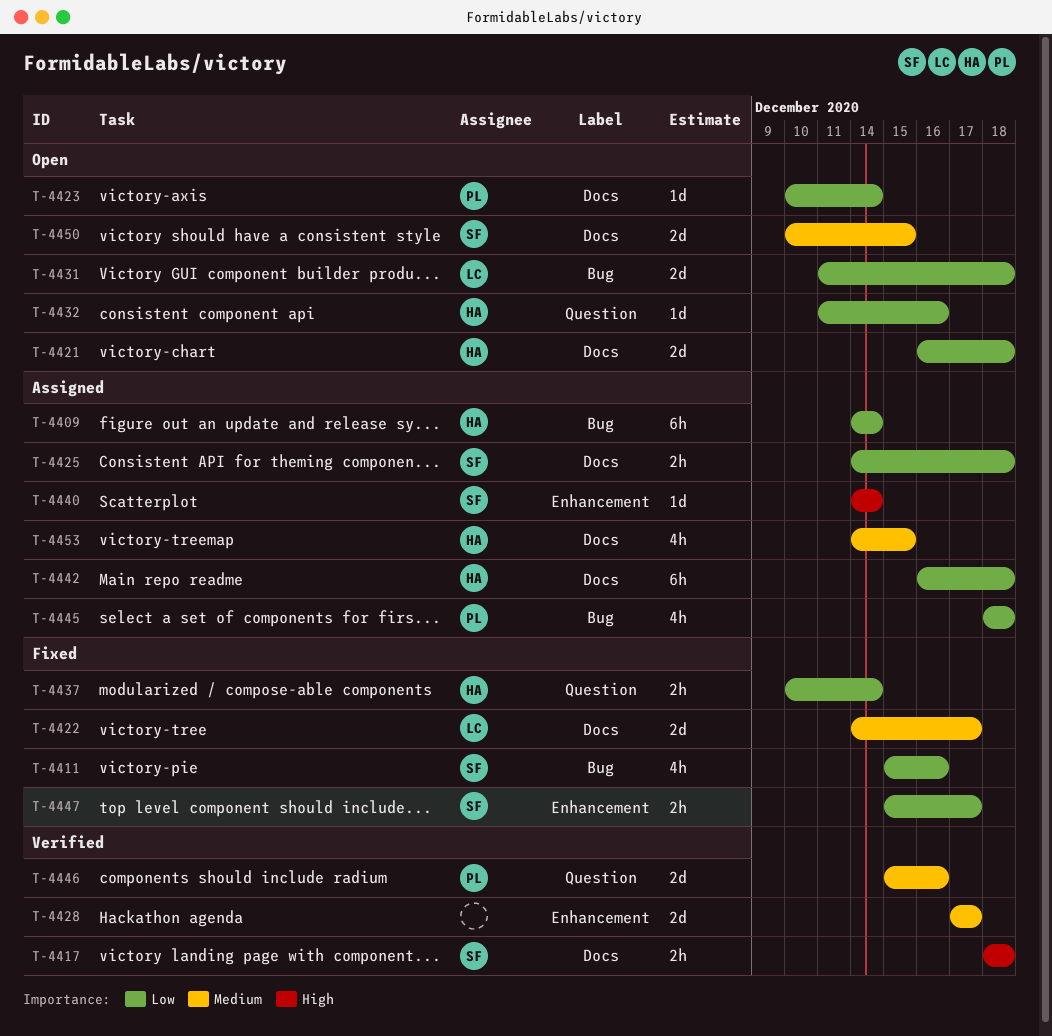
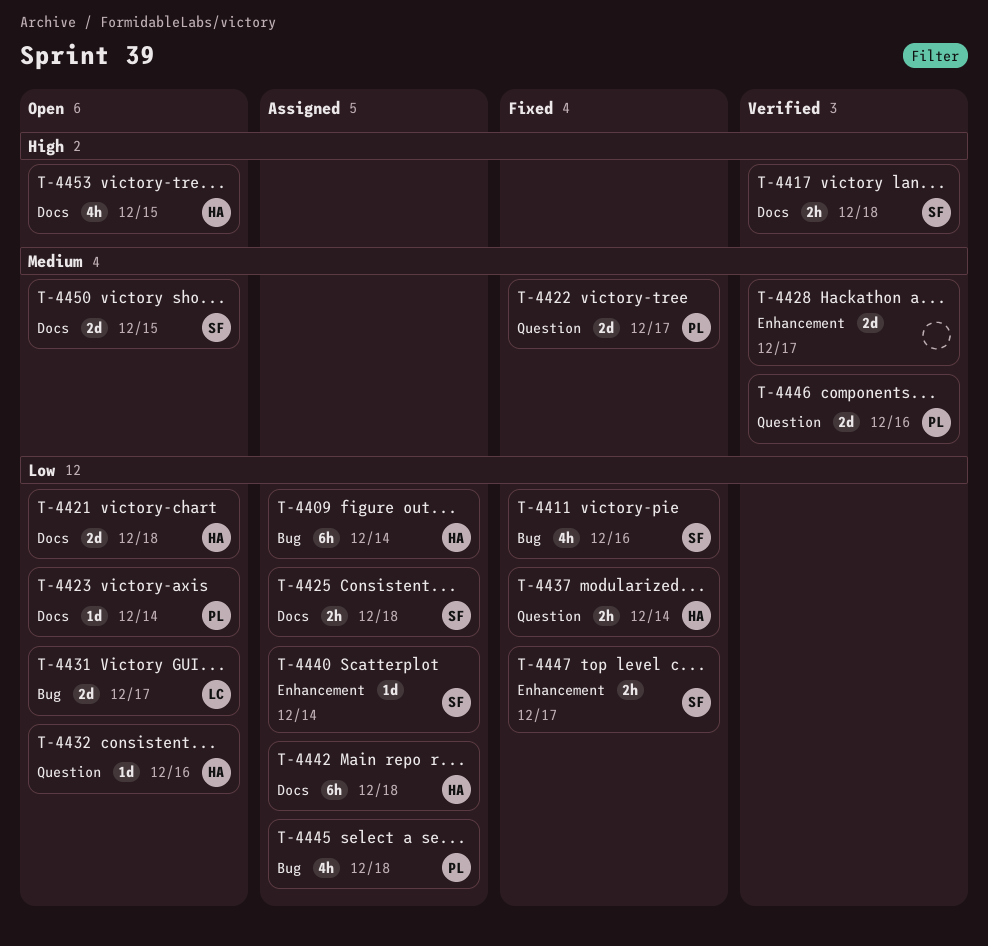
T-4422, owner: LC -> PL
T-4422, label: Docs -> Question
T-4431, due: Dec 18 -> Dec 17
T-4440, priority: High -> Low
T-4453, status: Assigned -> Open
T-4453, priority: Medium -> High

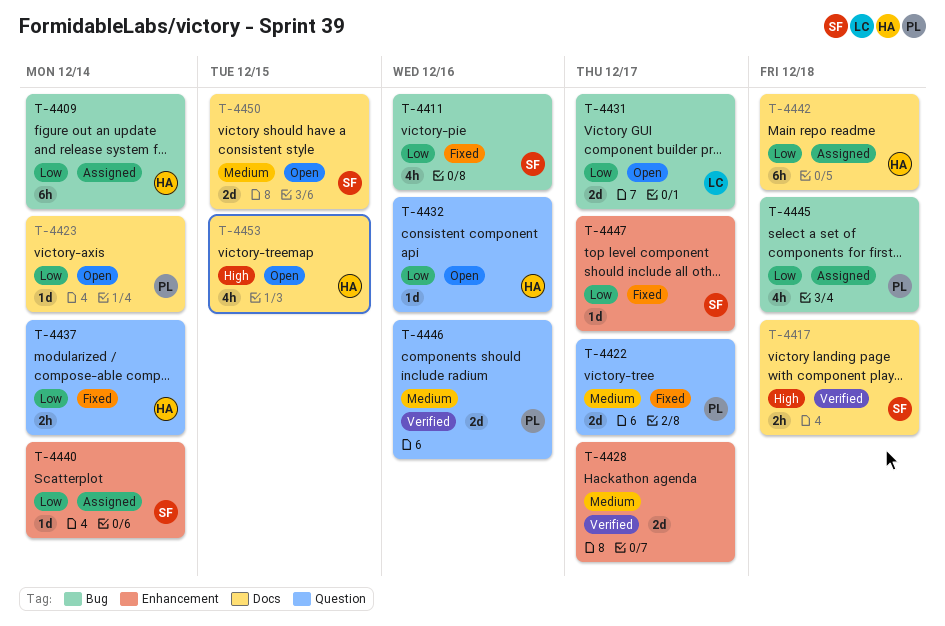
T-4421: present -> none
T-4425: present -> none
T-4447, estimate: 2h -> 1d

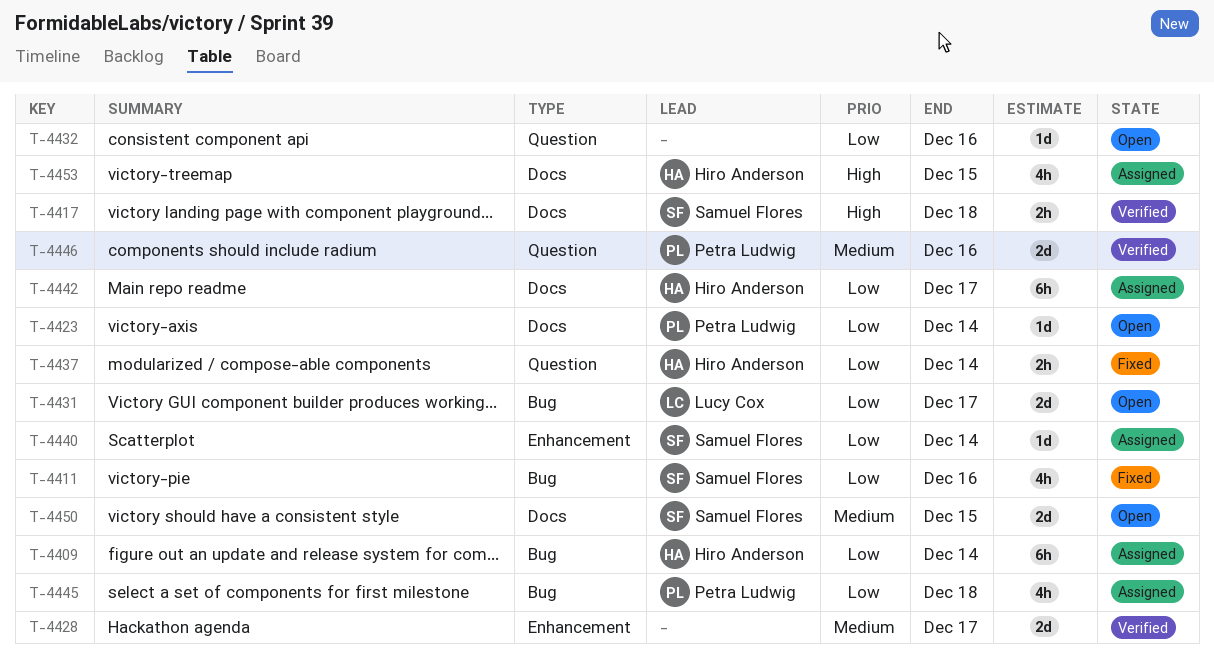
T-4422: present -> none
T-4432, owner: Hiro Anderson -> none
T-4442, due: Dec 18 -> Dec 17
T-4447: present -> none
T-4453, status: Open -> Assigned

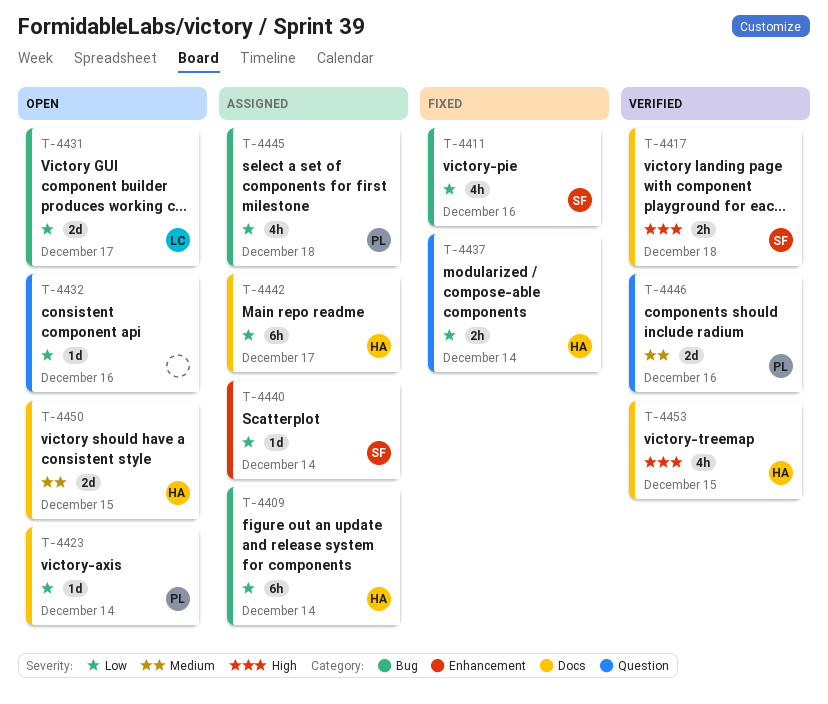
T-4428: present -> none
T-4450, owner: Samuel Flores -> Hiro Anderson
T-4453, status: Assigned -> Verified

